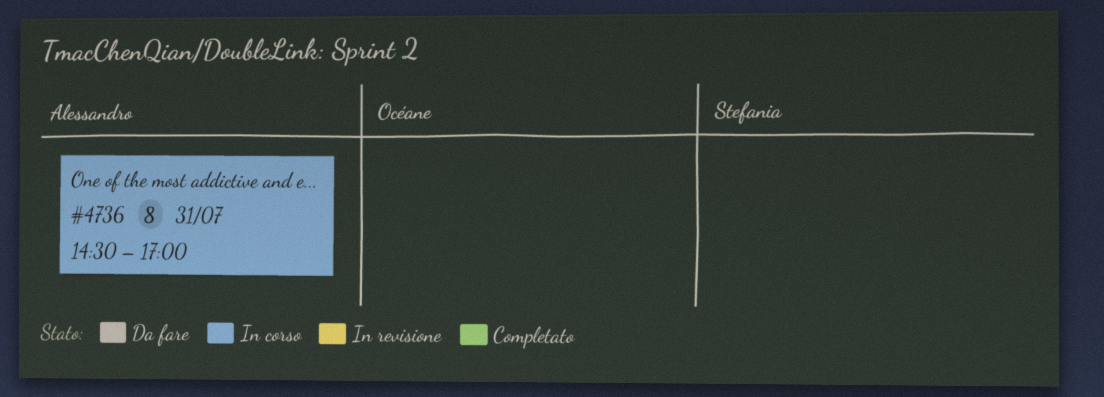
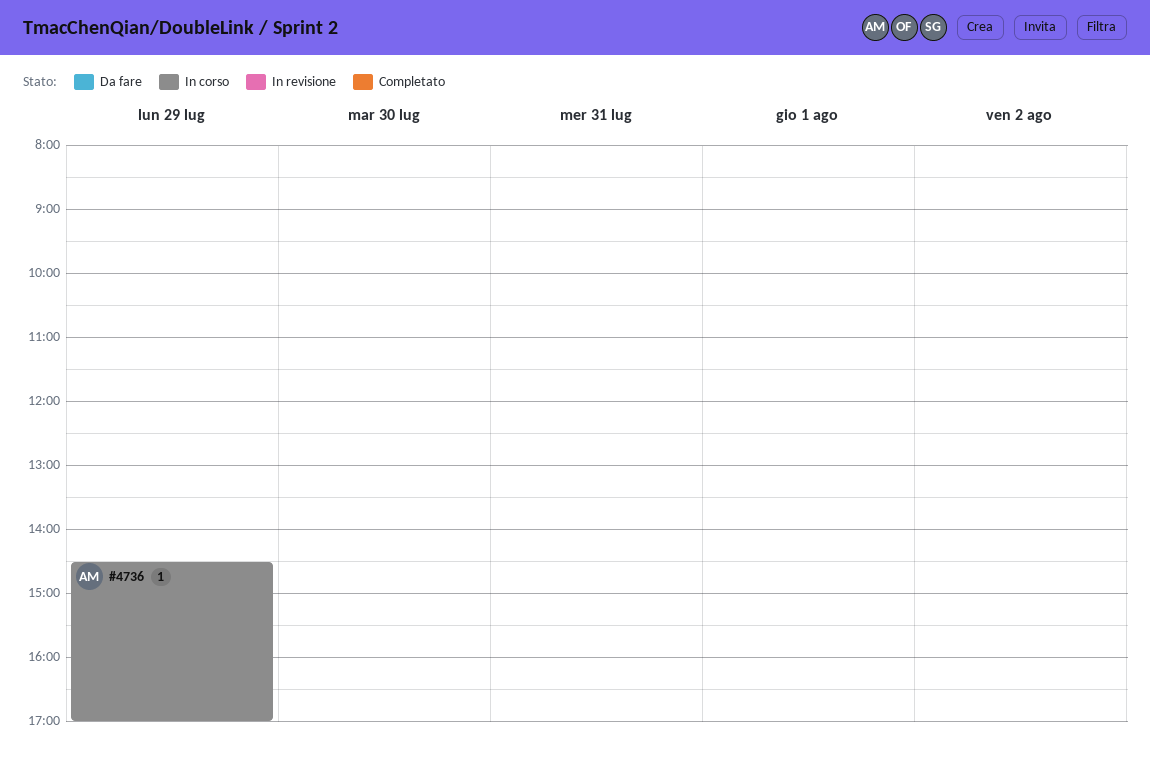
#4736, estimate: 8 -> 1
#4736, day: Jul 31 -> Jul 29

